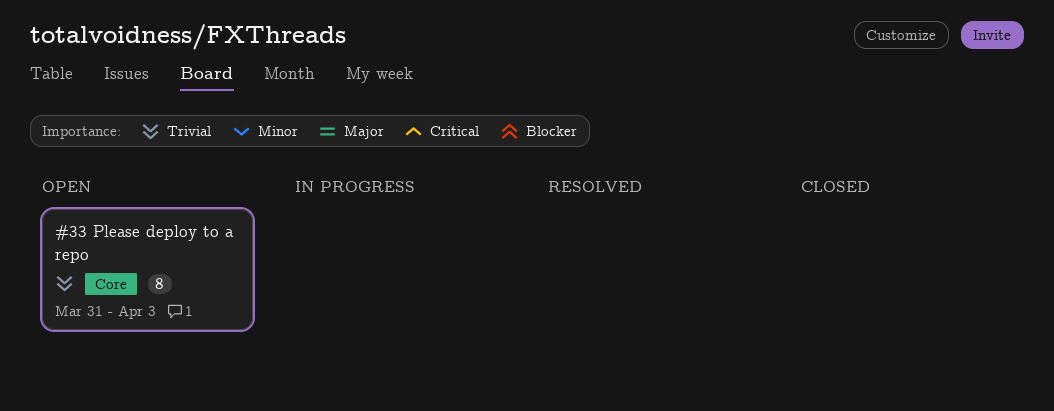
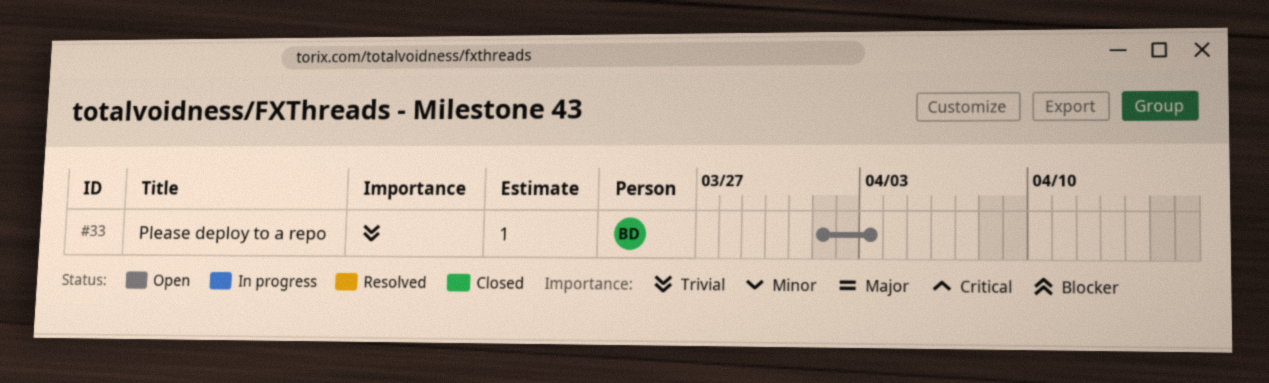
#33, estimate: 8 -> 1
#33, start: Mar 31 -> Apr 1

